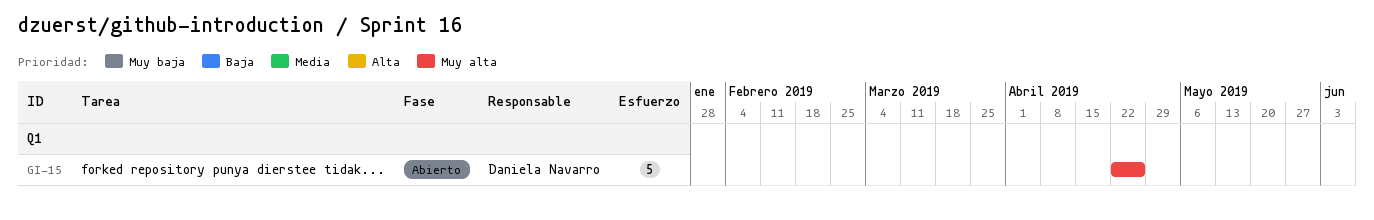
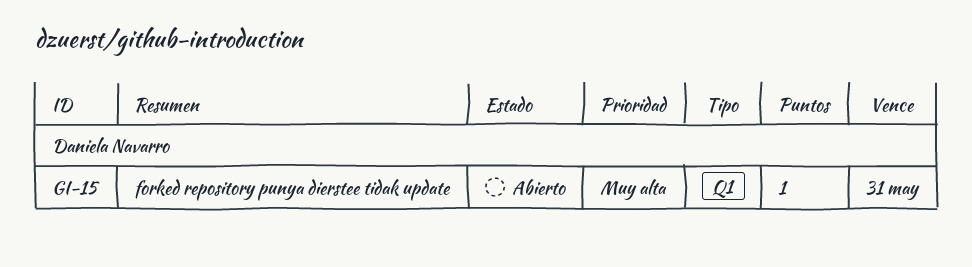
GI-15, estimate: 5 -> 1
GI-15, due: Apr 26 -> May 31

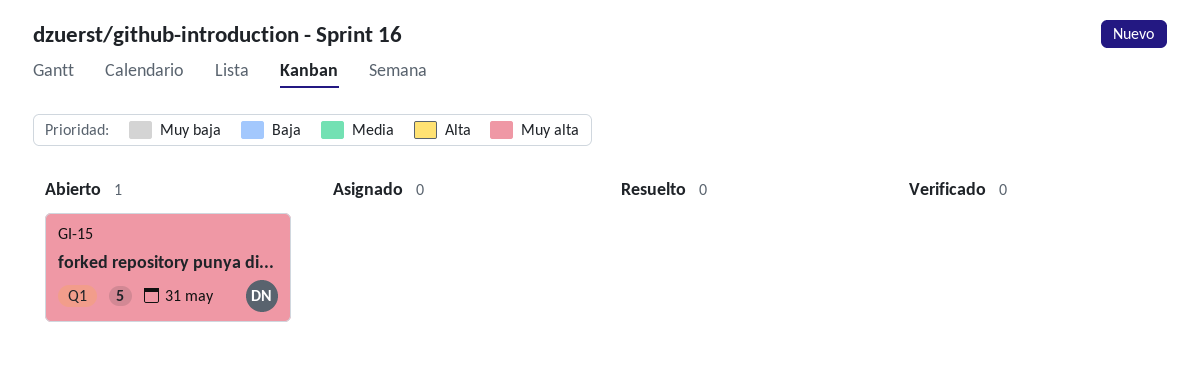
GI-15, estimate: 1 -> 5

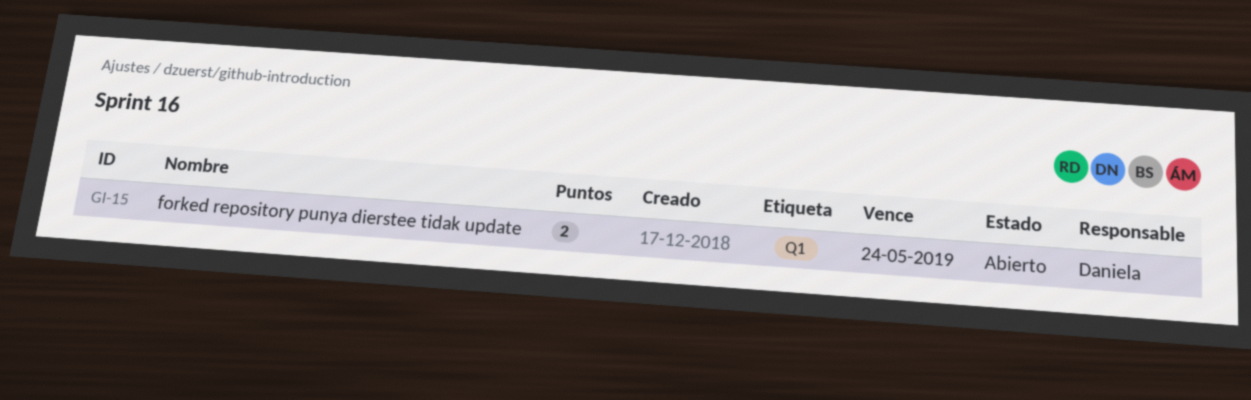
GI-15, estimate: 5 -> 2
GI-15, due: May 31 -> May 24

